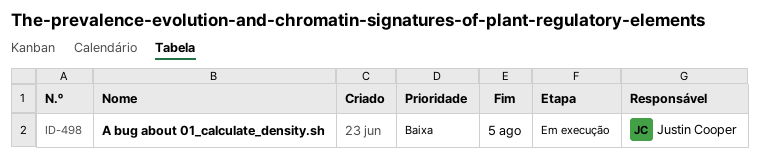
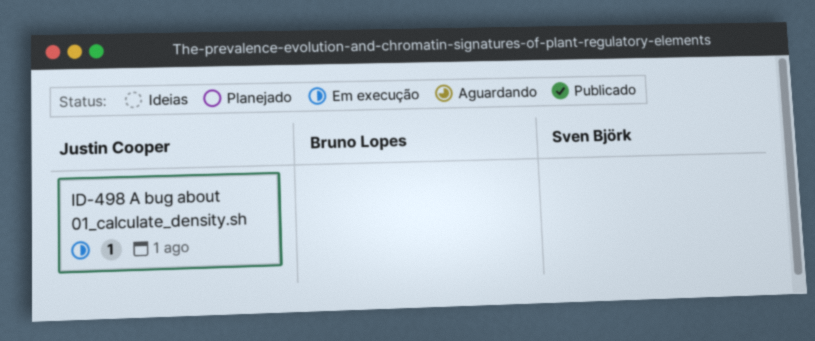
ID-498, due: Aug 5 -> Aug 1

